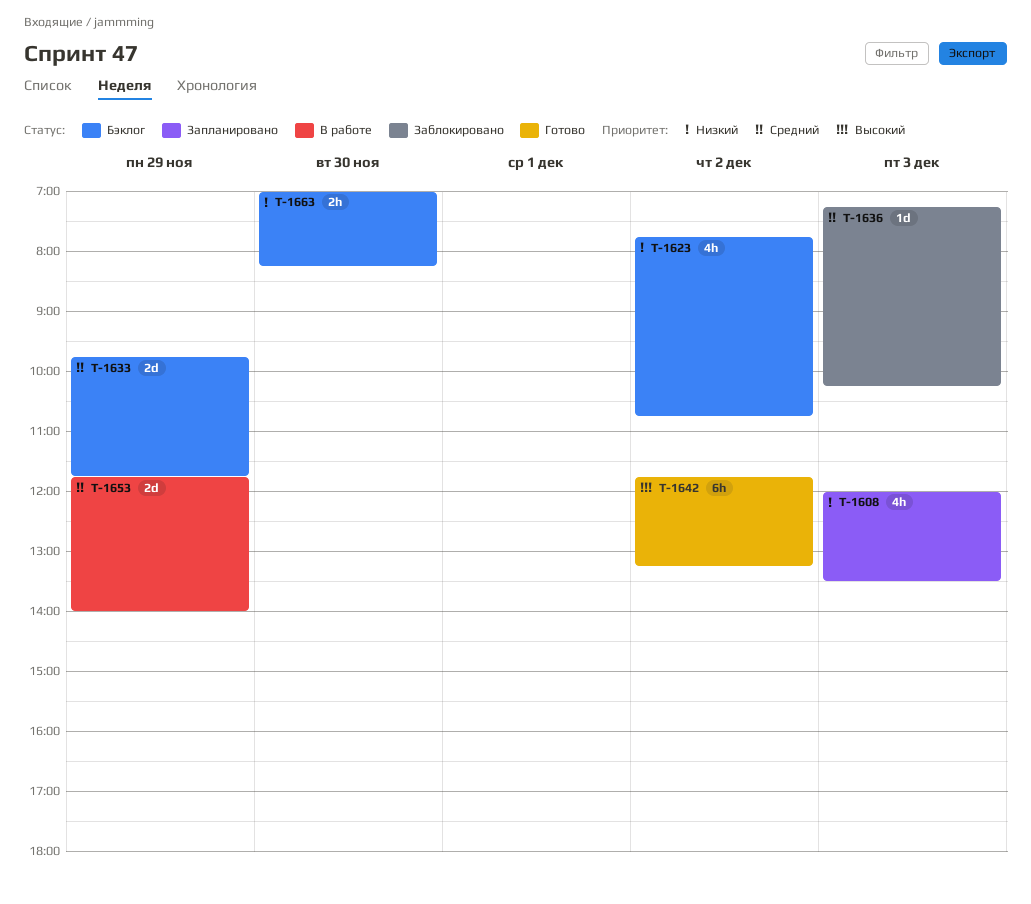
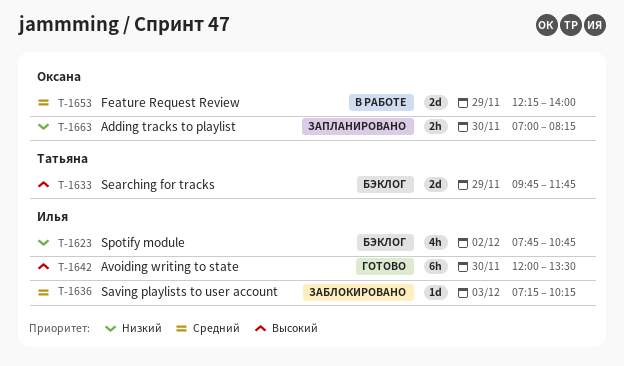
T-1608: present -> none
T-1633, priority: Средний -> Высокий
T-1642, day: Dec 2 -> Nov 30
T-1642, begins: 11:45 -> 12:00
T-1642, ends: 13:15 -> 13:30
T-1653, begins: 11:45 -> 12:15
T-1663, status: Бэклог -> Запланировано

